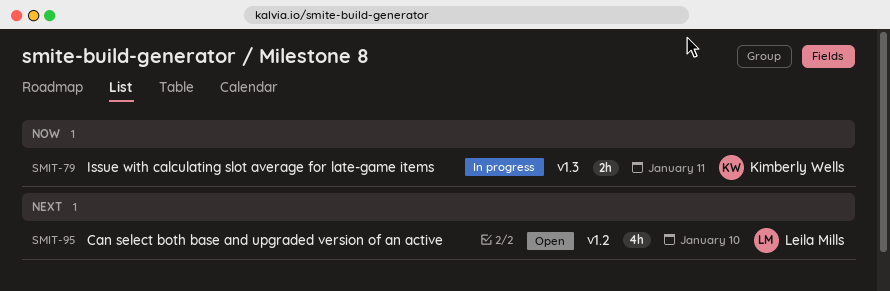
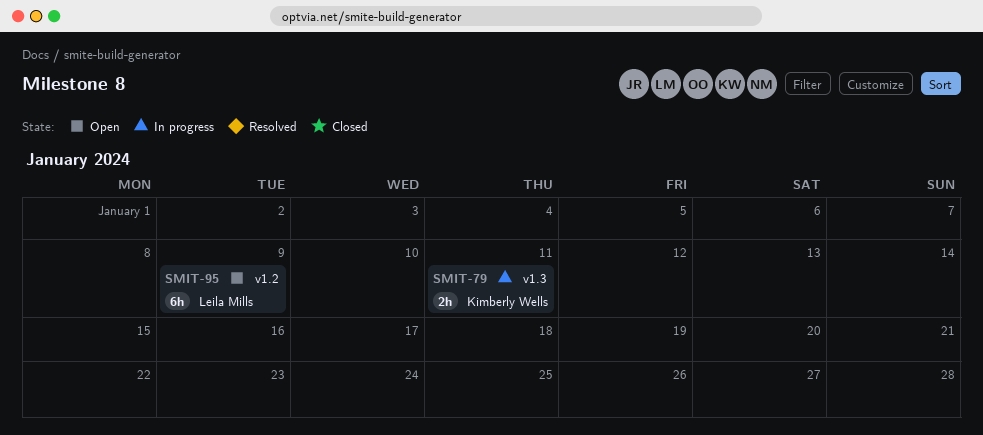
SMIT-95, estimate: 4h -> 6h
SMIT-95, due: Jan 10 -> Jan 9

